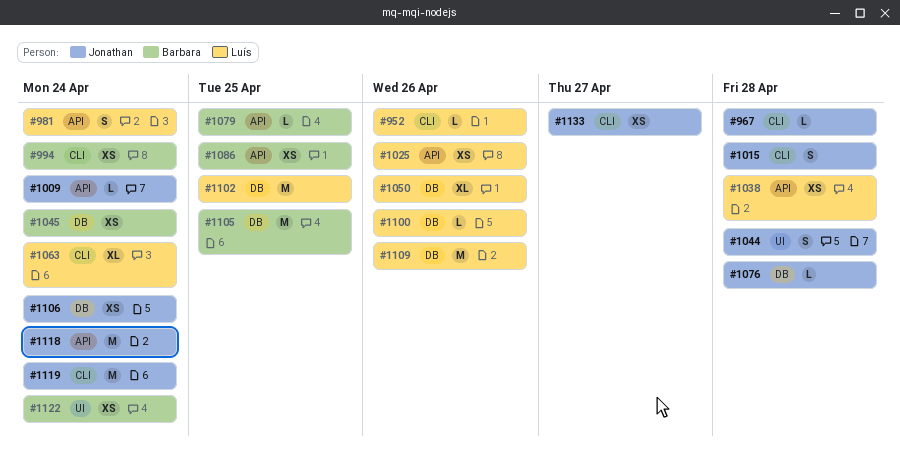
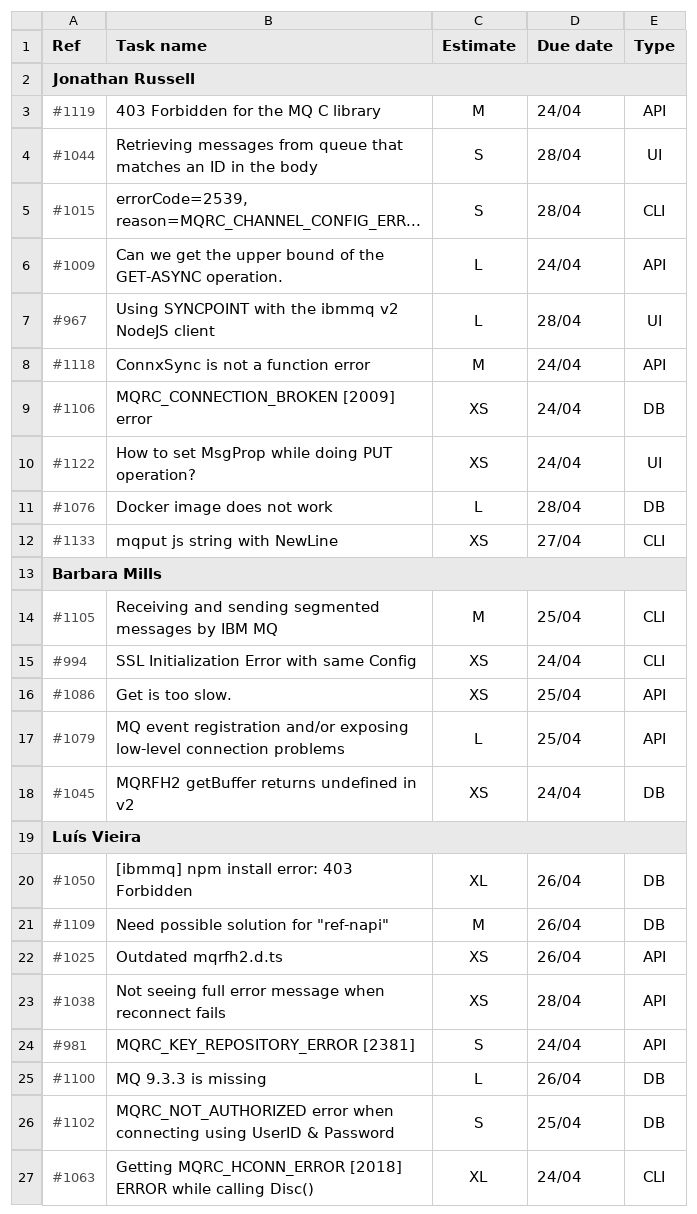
#952: present -> none
#967, label: CLI -> UI
#1102, estimate: M -> S
#1105, label: DB -> CLI
#1119, label: CLI -> API
#1122, owner: Barbara Mills -> Jonathan Russell

